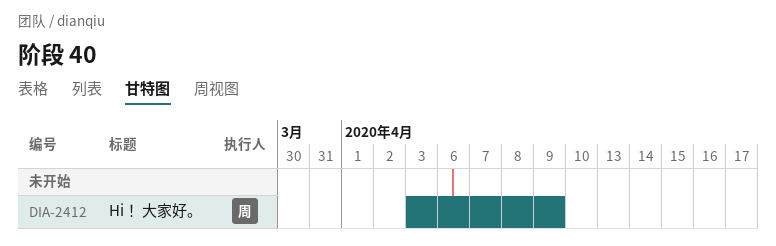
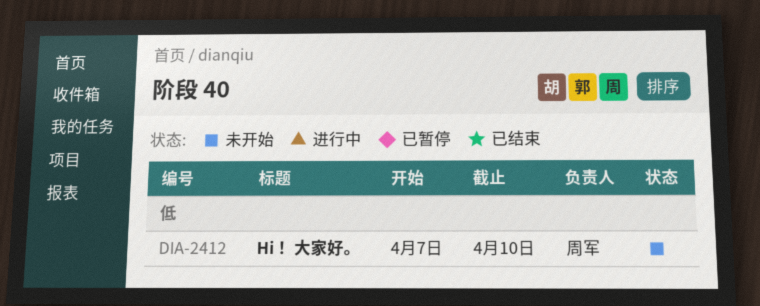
DIA-2412, start: Apr 3 -> Apr 7
DIA-2412, due: Apr 9 -> Apr 10

